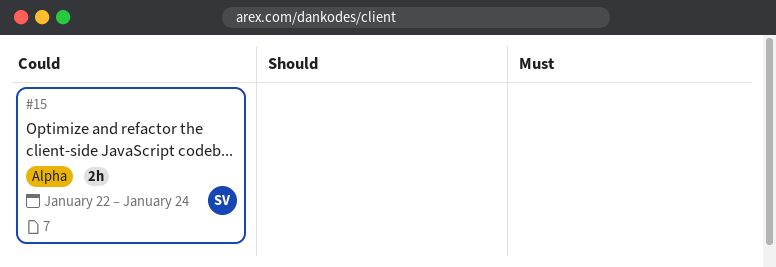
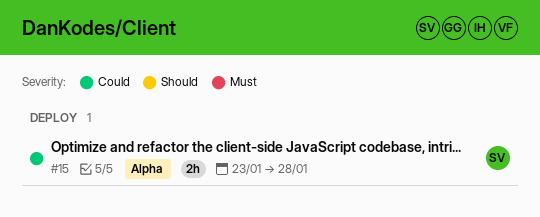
#15, start: Jan 22 -> Jan 23
#15, due: Jan 24 -> Jan 28

